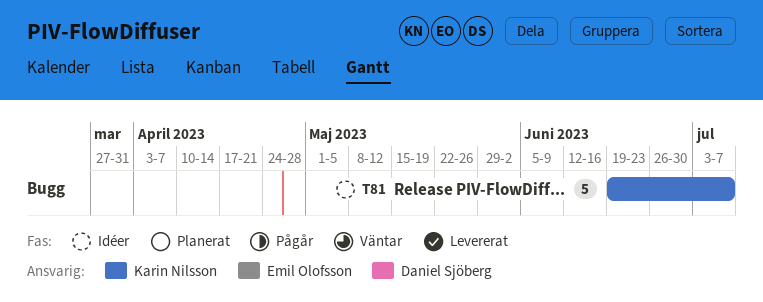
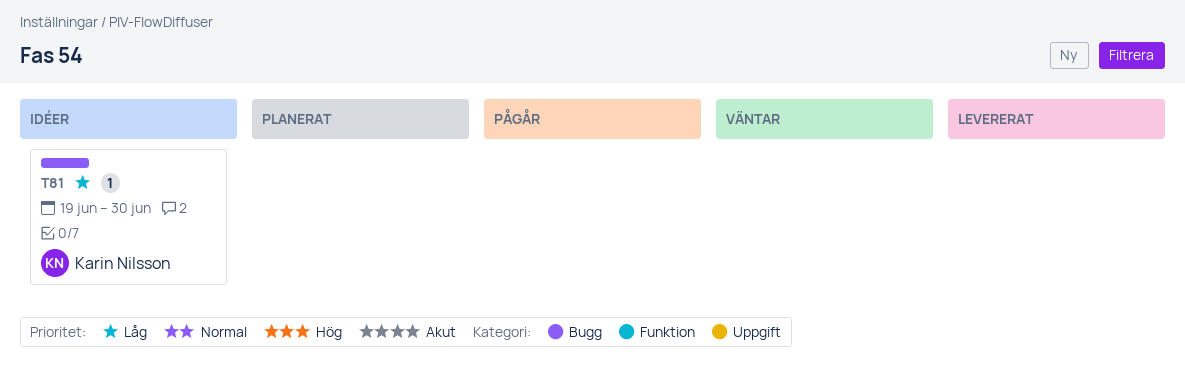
T81, estimate: 5 -> 1
T81, due: Jul 7 -> Jun 30

